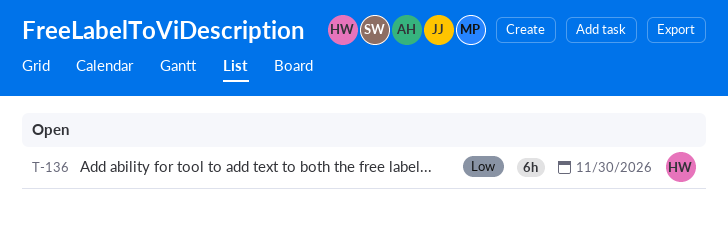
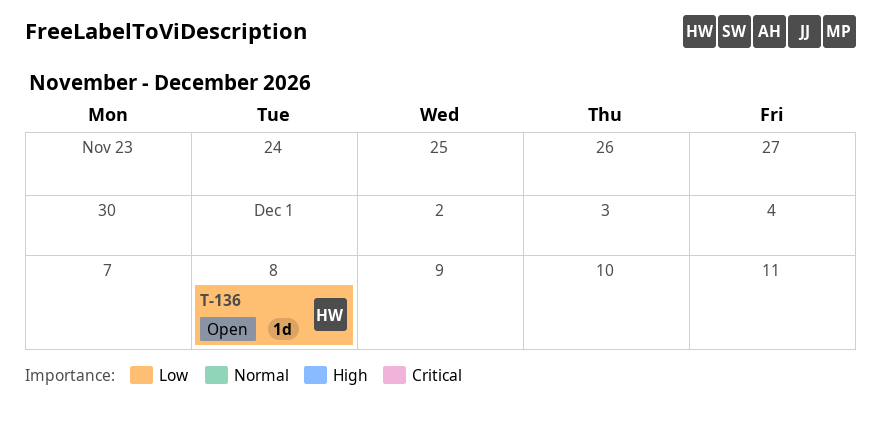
T-136, estimate: 6h -> 1d
T-136, due: Nov 30 -> Dec 8

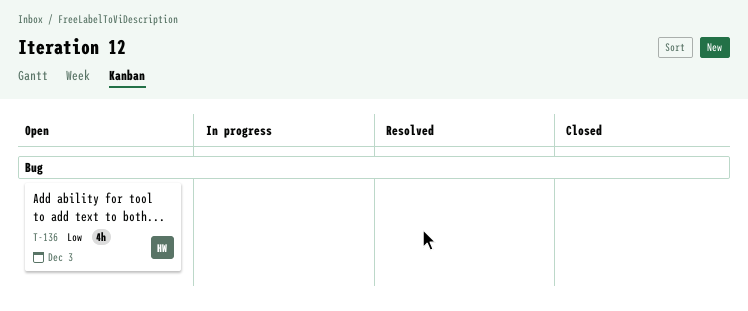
T-136, estimate: 1d -> 4h
T-136, due: Dec 8 -> Dec 3

